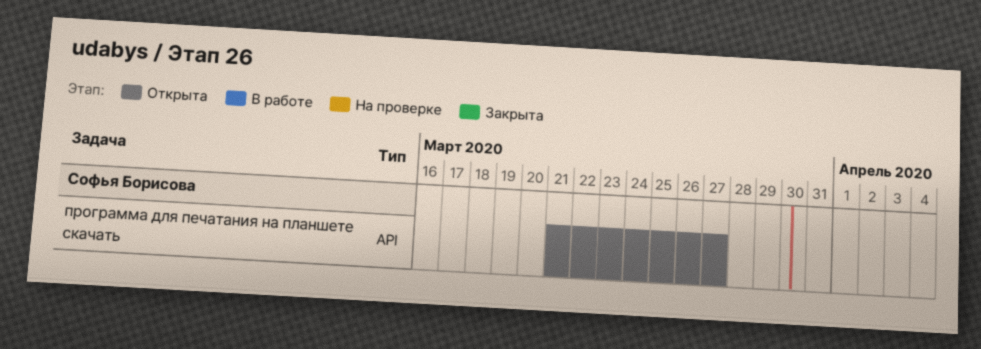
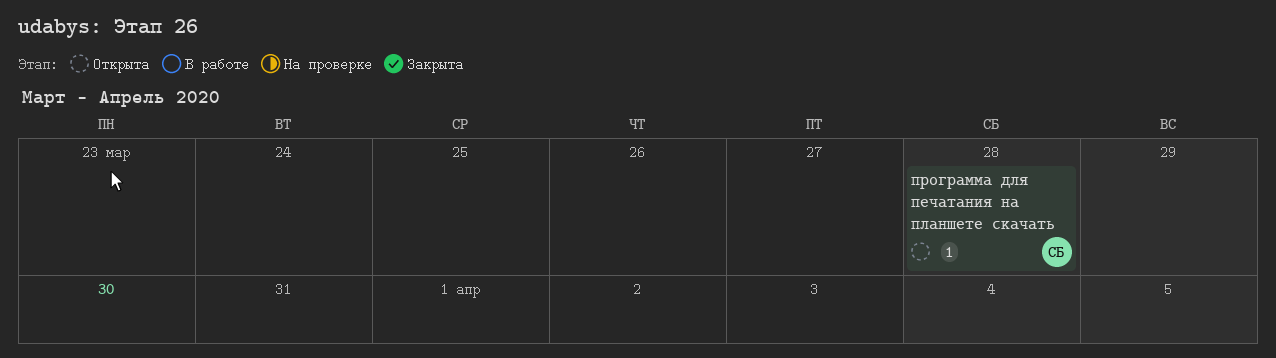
программа для печатания на планшете скачать, due: Mar 27 -> Mar 28

